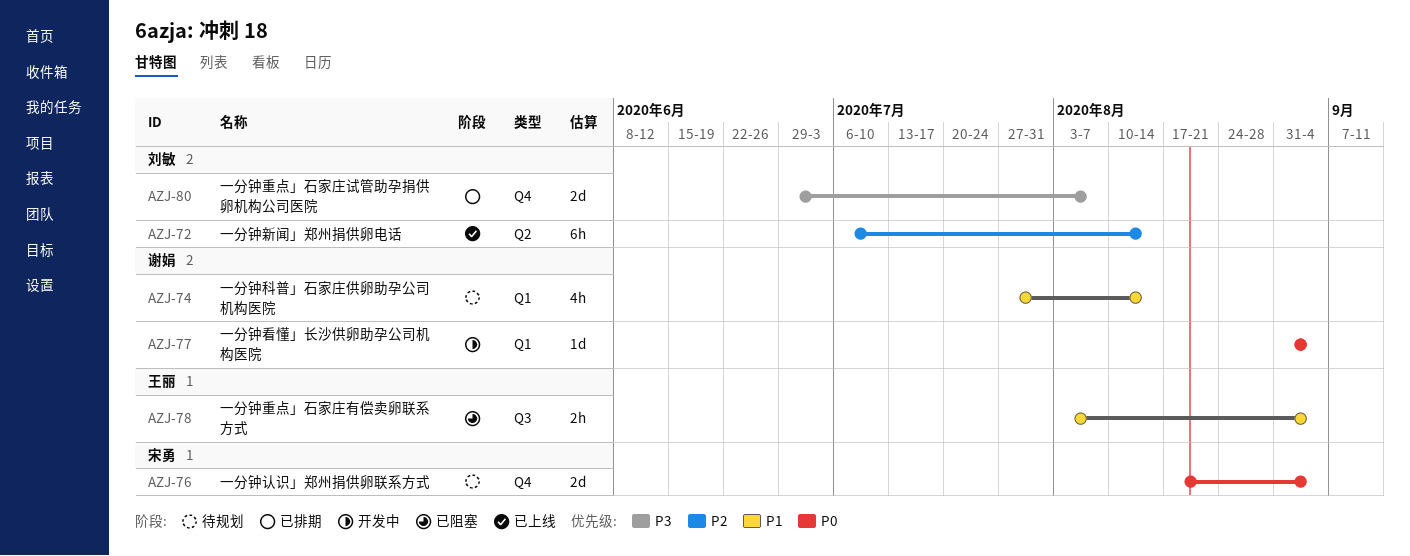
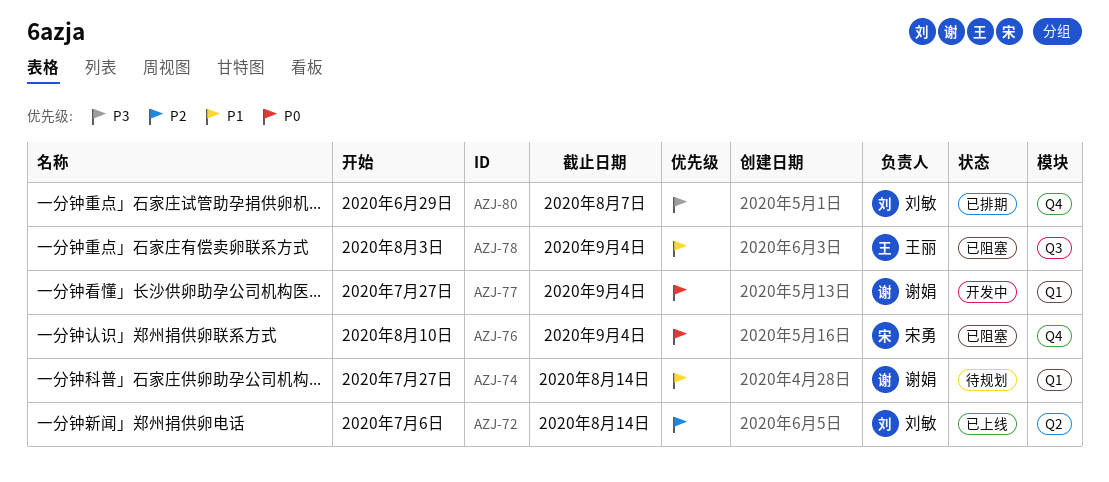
AZJ-76, status: 待规划 -> 已阻塞
AZJ-76, start: Aug 17 -> Aug 10
AZJ-77, start: Aug 31 -> Jul 27

